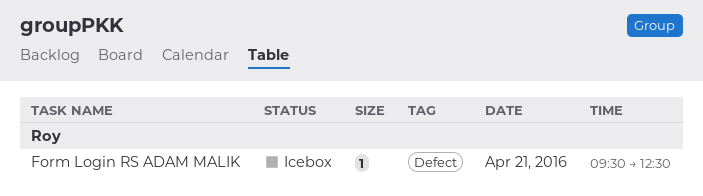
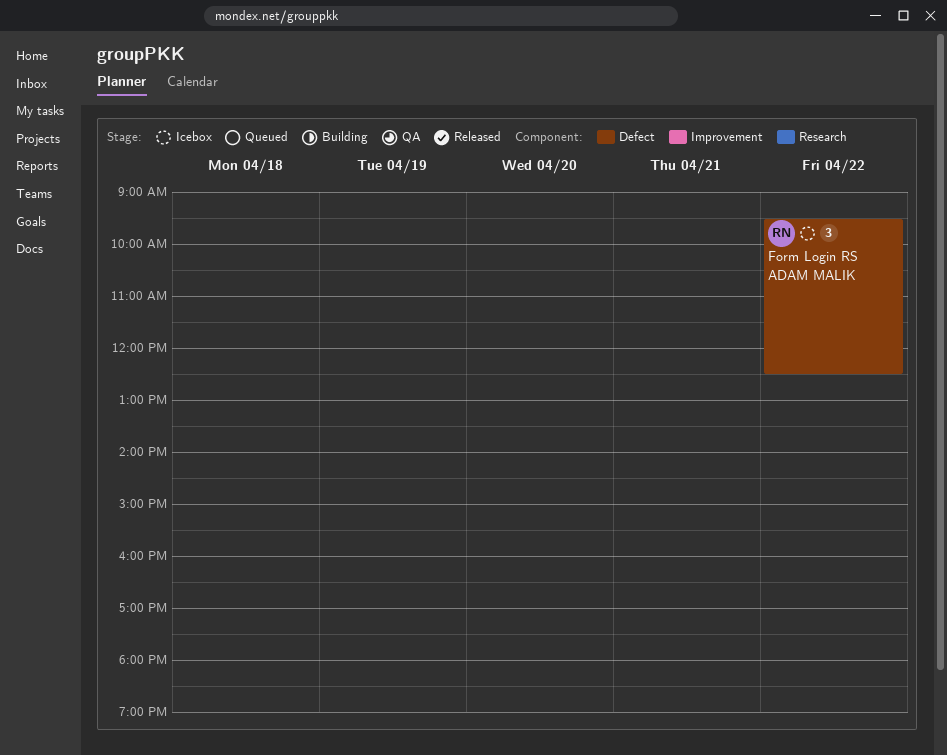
Form Login RS ADAM MALIK, estimate: 1 -> 3
Form Login RS ADAM MALIK, day: Apr 21 -> Apr 22

